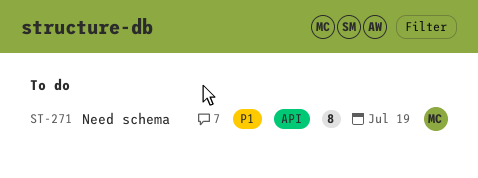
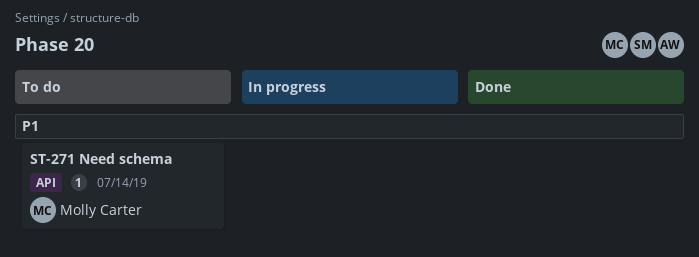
ST-271, estimate: 8 -> 1
ST-271, due: Jul 19 -> Jul 14

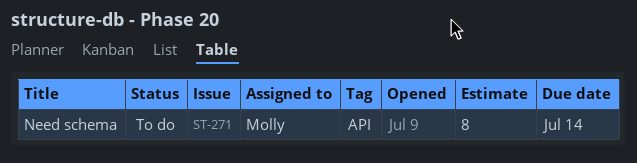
ST-271, estimate: 1 -> 8

